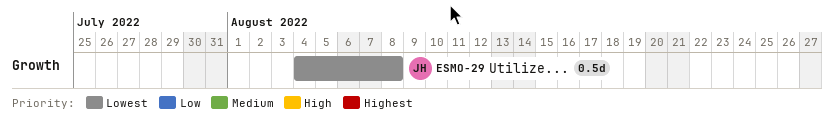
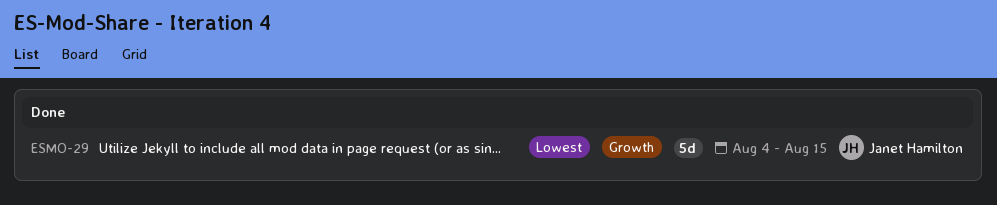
ESMO-29, estimate: 0.5d -> 5d
ESMO-29, due: Aug 8 -> Aug 15

